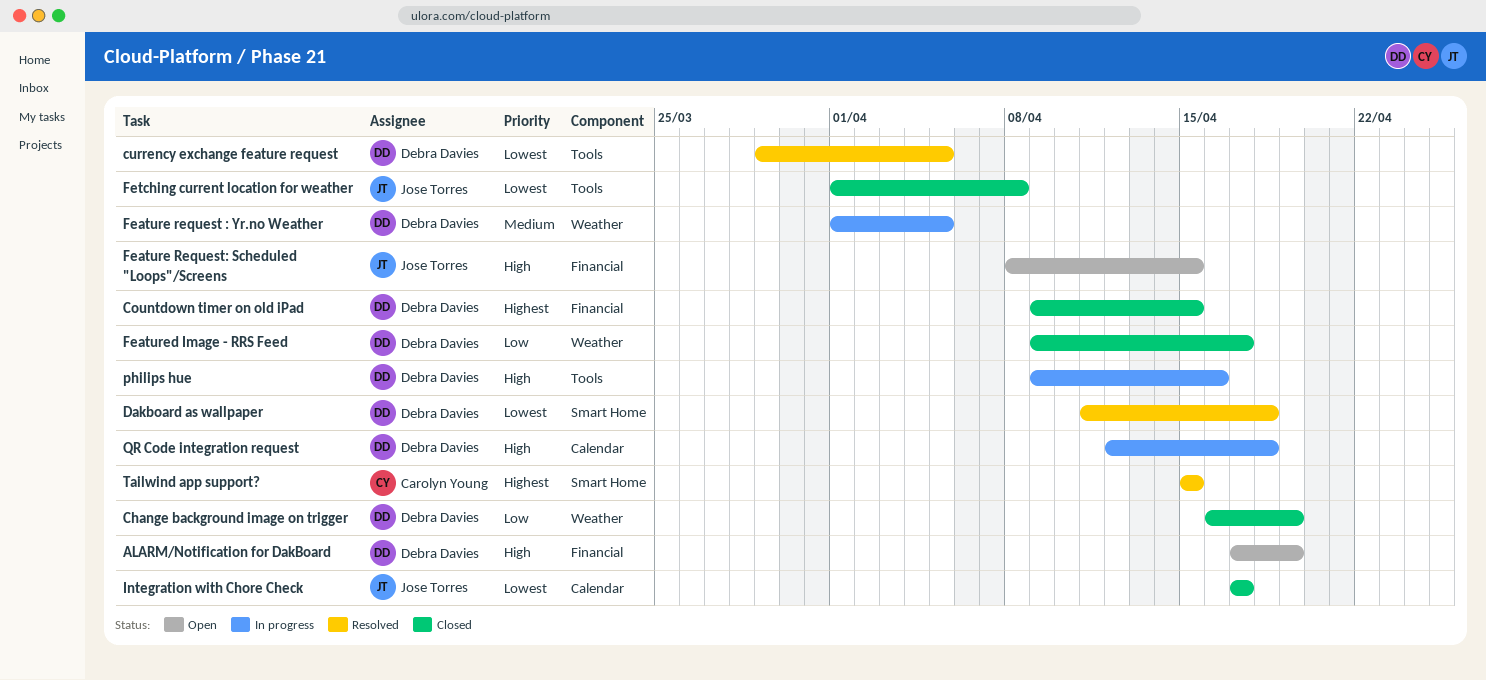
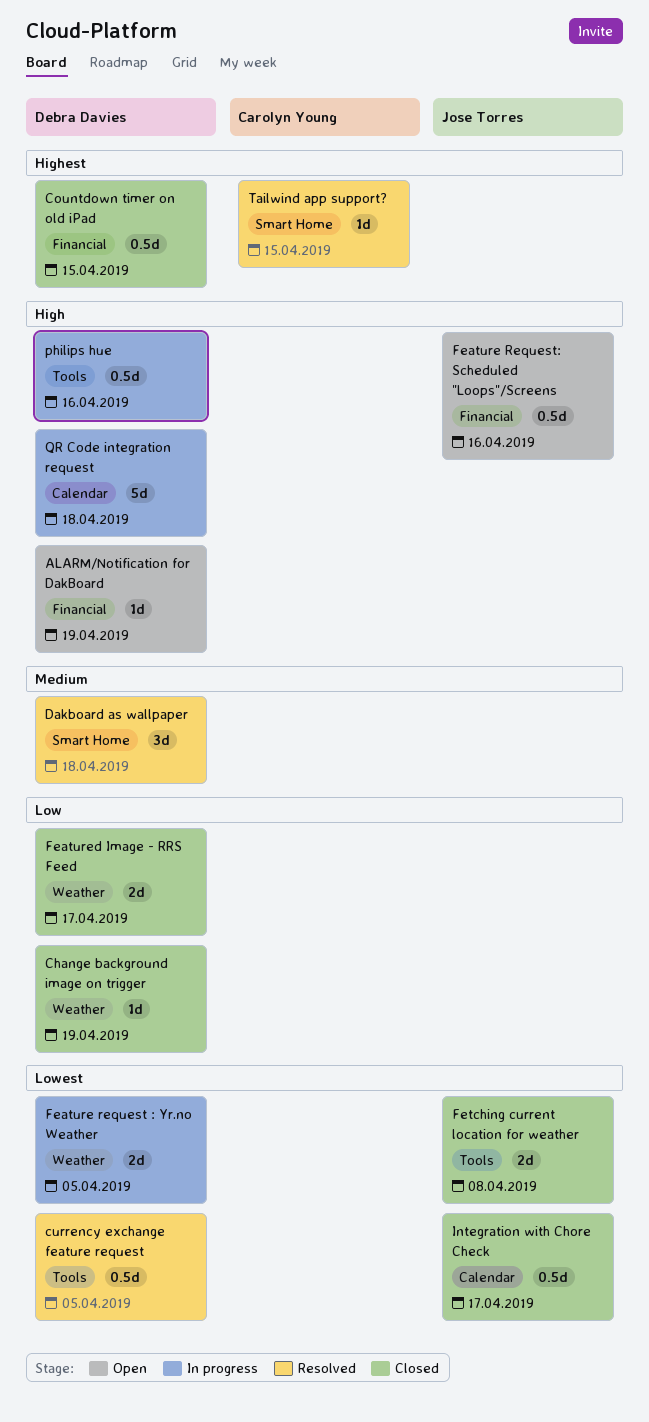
Dakboard as wallpaper, priority: Lowest -> Medium
Feature request : Yr.no Weather, priority: Medium -> Lowest
Feature Request: Scheduled "Loops"/Screens, due: Apr 15 -> Apr 16

